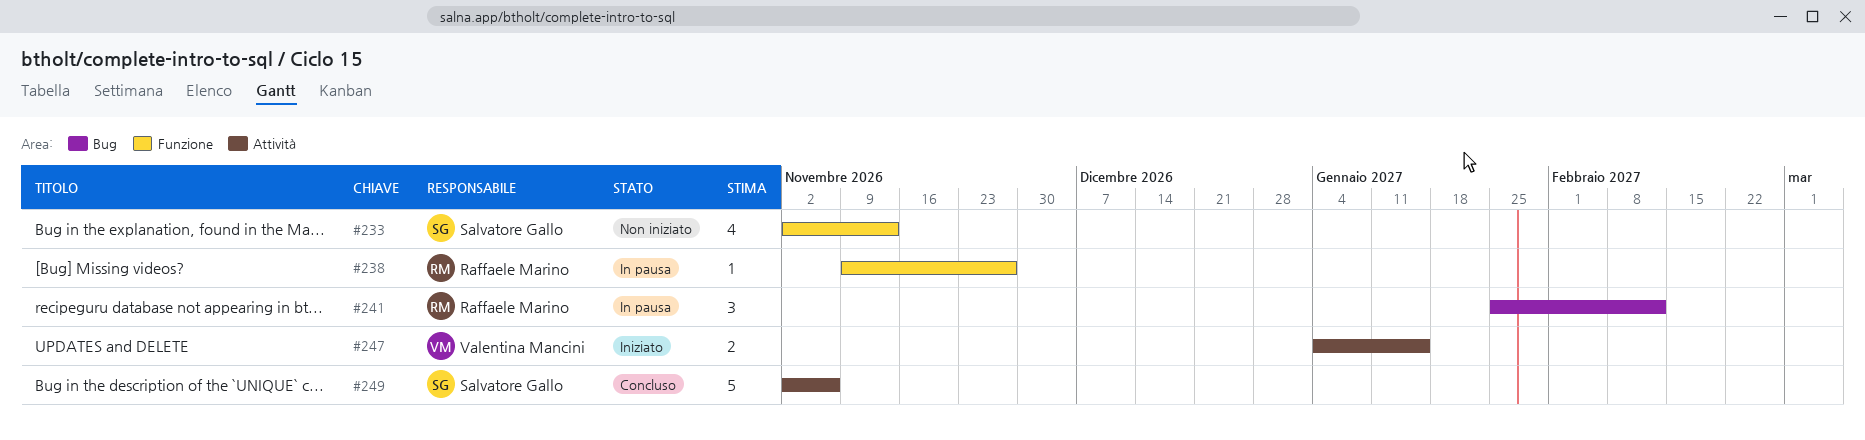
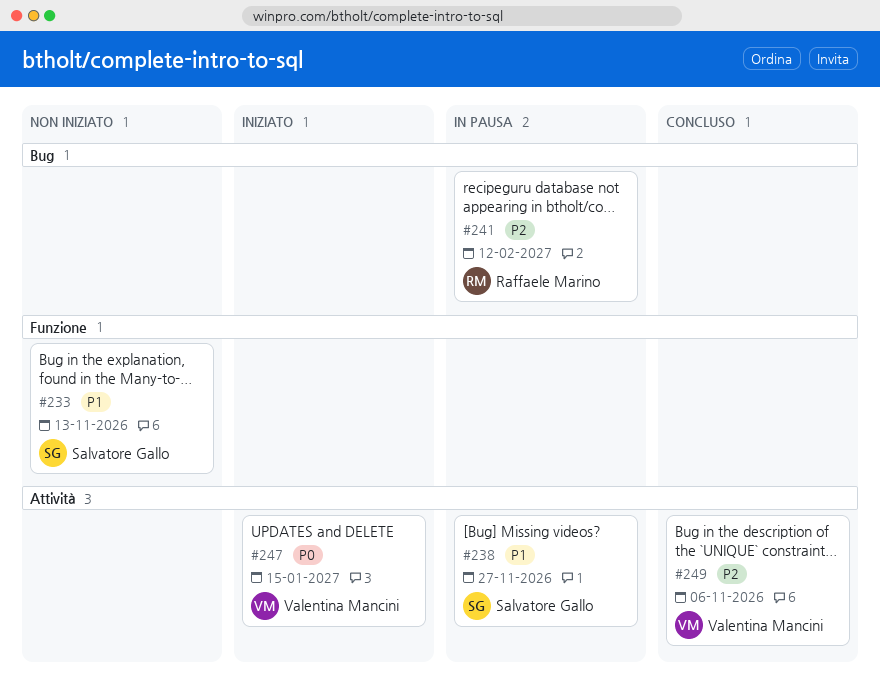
#238, owner: Raffaele Marino -> Salvatore Gallo
#238, label: Funzione -> Attività
#249, owner: Salvatore Gallo -> Valentina Mancini

